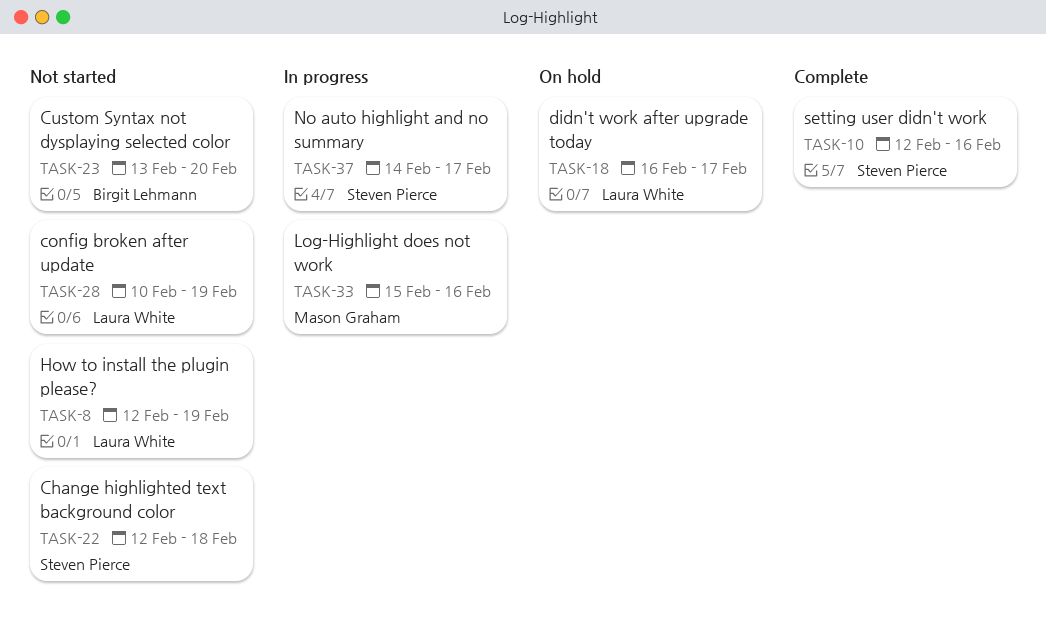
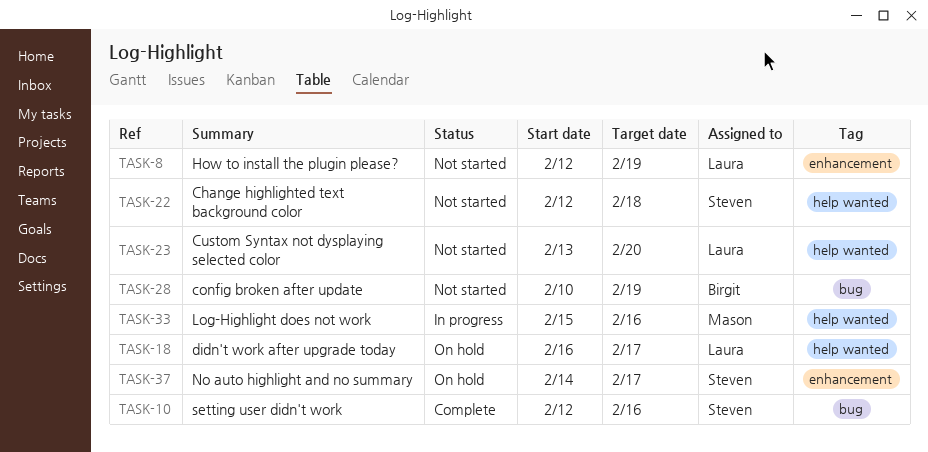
TASK-23, owner: Birgit Lehmann -> Laura White
TASK-28, owner: Laura White -> Birgit Lehmann
TASK-37, status: In progress -> On hold

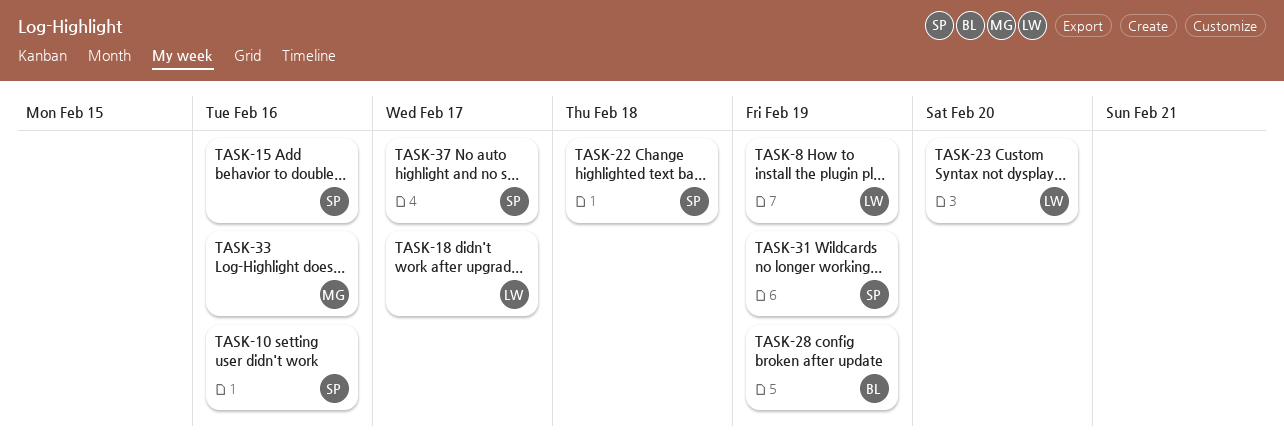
TASK-15: none -> present
TASK-31: none -> present

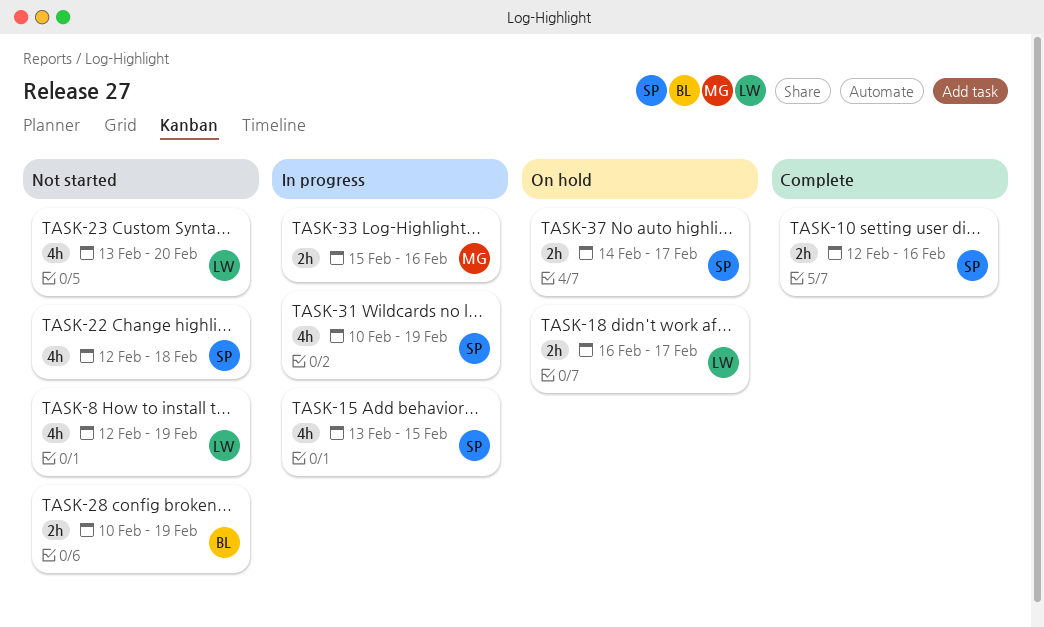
TASK-15, due: Feb 16 -> Feb 15

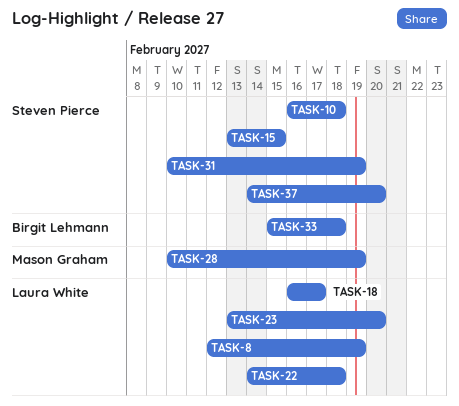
TASK-10, start: Feb 12 -> Feb 16
TASK-10, due: Feb 16 -> Feb 18
TASK-22, owner: Steven Pierce -> Laura White
TASK-22, start: Feb 12 -> Feb 14
TASK-28, owner: Birgit Lehmann -> Mason Graham
TASK-33, owner: Mason Graham -> Birgit Lehmann
TASK-33, due: Feb 16 -> Feb 18
TASK-37, due: Feb 17 -> Feb 20

